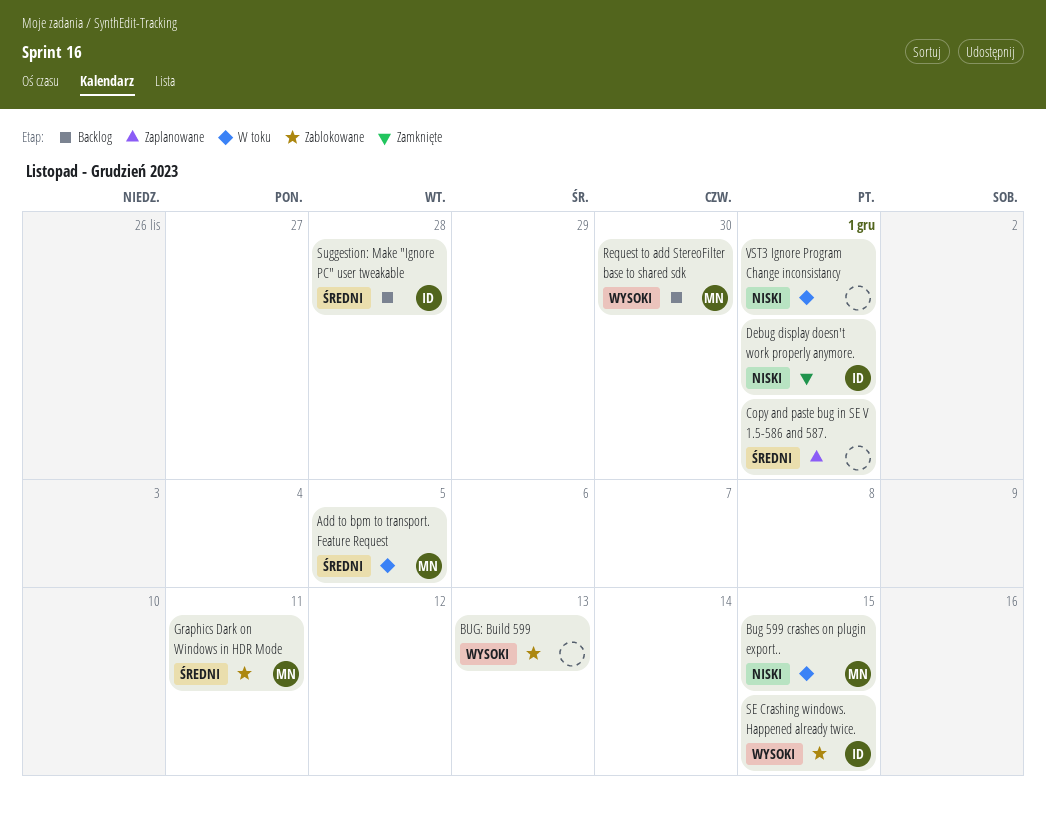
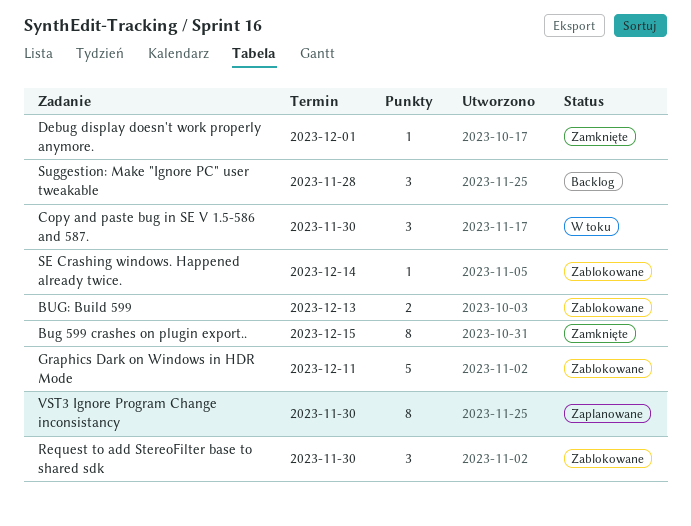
Add to bpm to transport. Feature Request: present -> none
Bug 599 crashes on plugin export.., status: W toku -> Zamknięte
Copy and paste bug in SE V 1.5-586 and 587., status: Zaplanowane -> W toku
Copy and paste bug in SE V 1.5-586 and 587., due: Dec 1 -> Nov 30
Request to add StereoFilter base to shared sdk, status: Backlog -> Zablokowane
SE Crashing windows. Happened already twice., due: Dec 15 -> Dec 14
VST3 Ignore Program Change inconsistancy, status: W toku -> Zaplanowane
VST3 Ignore Program Change inconsistancy, due: Dec 1 -> Nov 30

